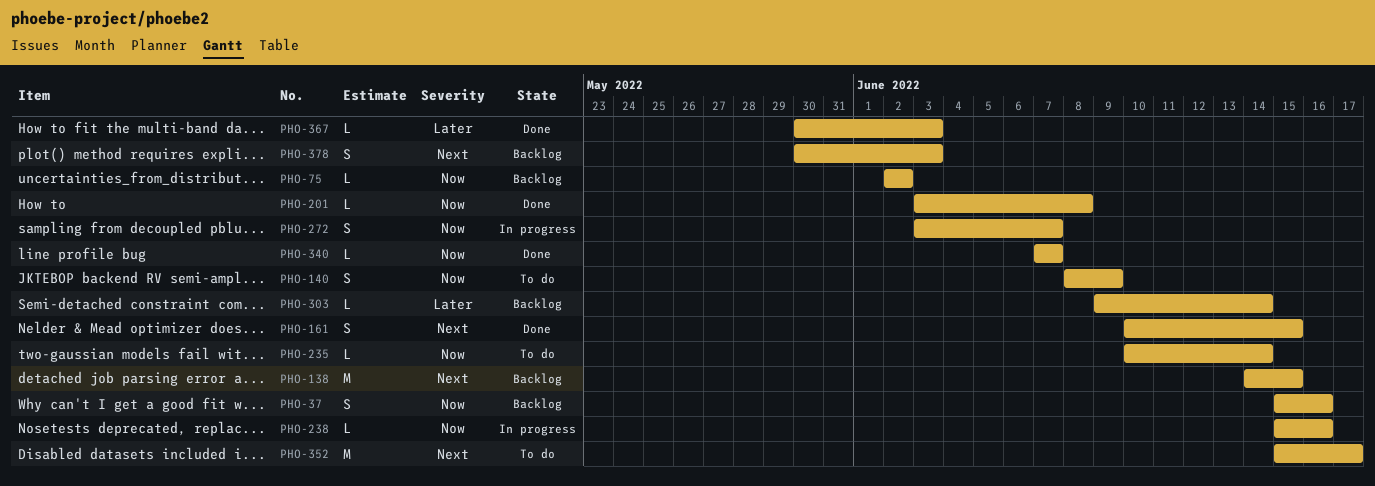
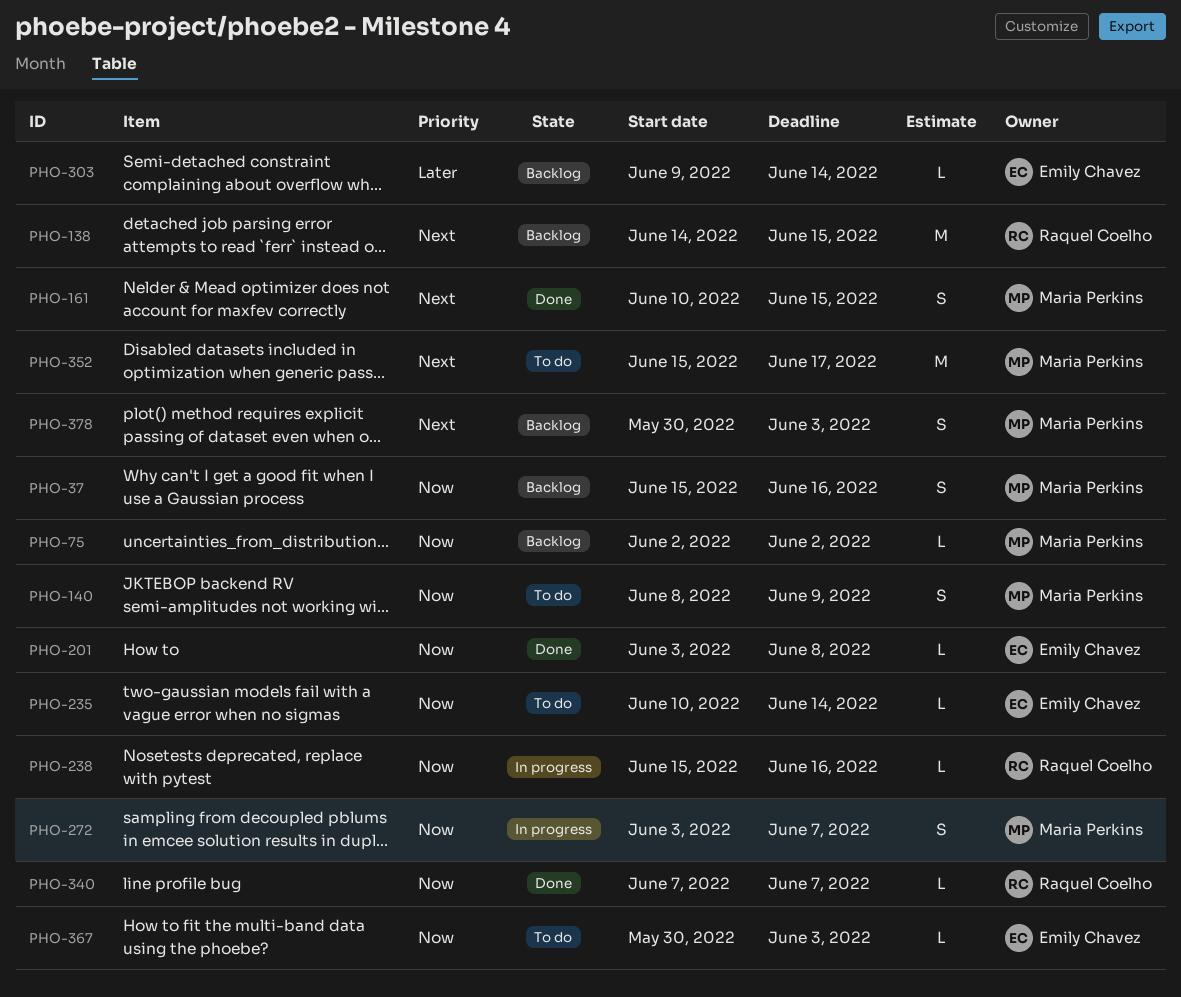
PHO-367, status: Done -> To do
PHO-367, priority: Later -> Now

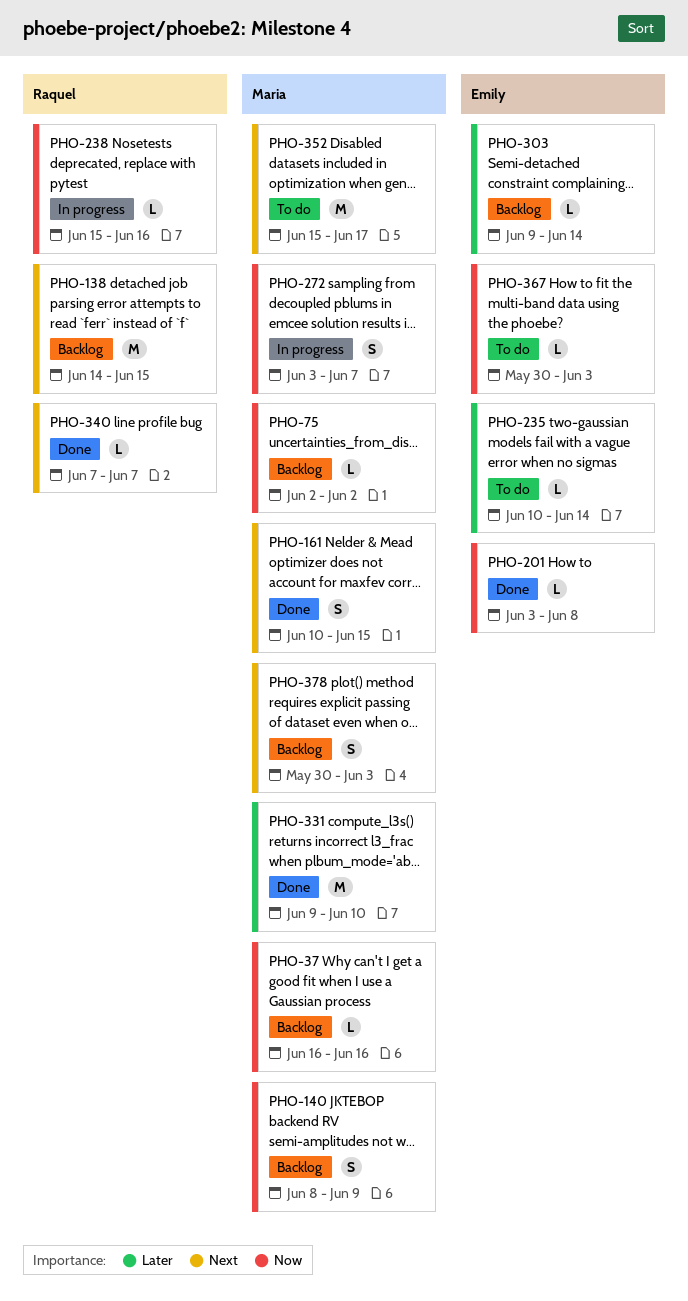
PHO-37, estimate: S -> L
PHO-37, start: Jun 15 -> Jun 16
PHO-140, status: To do -> Backlog
PHO-235, priority: Now -> Later
PHO-331: none -> present
PHO-340, priority: Now -> Next

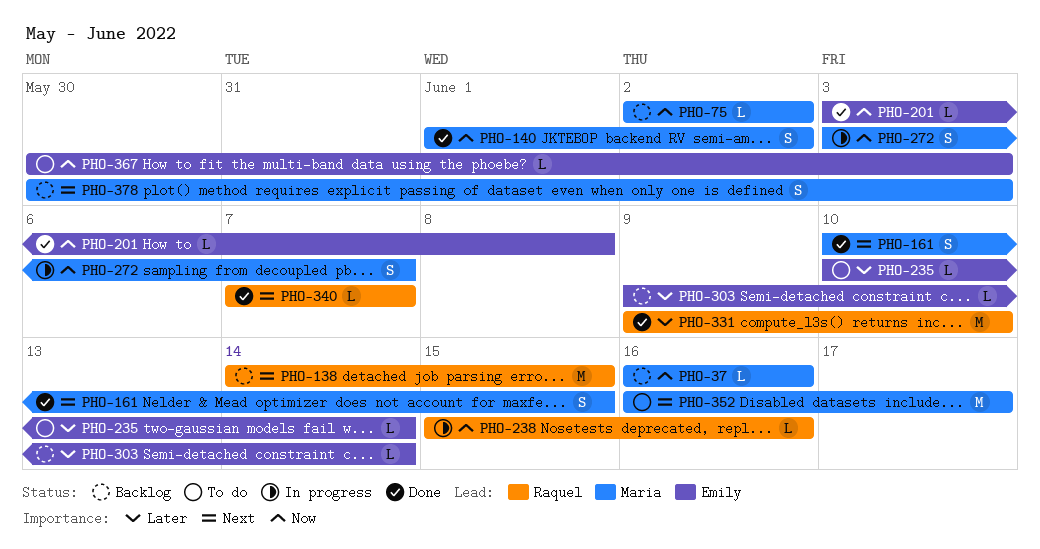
PHO-140, status: Backlog -> Done
PHO-140, start: Jun 8 -> Jun 1
PHO-140, due: Jun 9 -> Jun 2
PHO-331, owner: Maria -> Raquel
PHO-352, start: Jun 15 -> Jun 16

